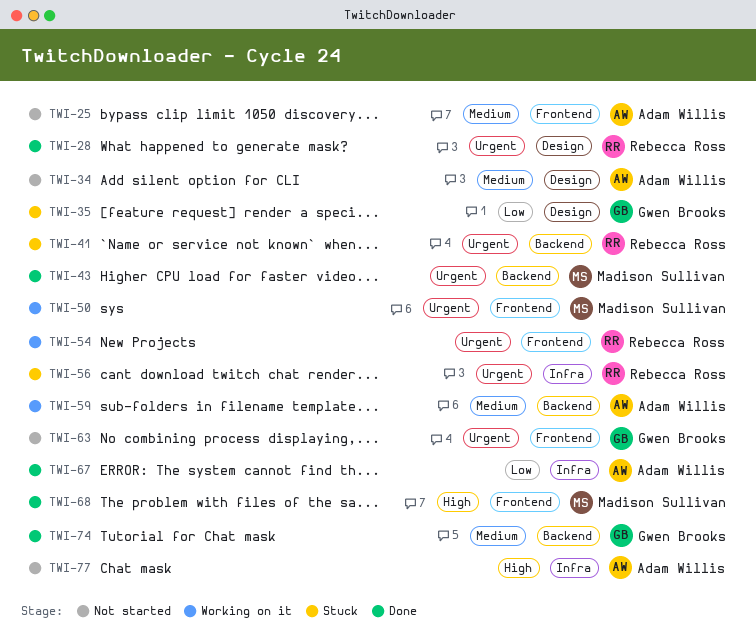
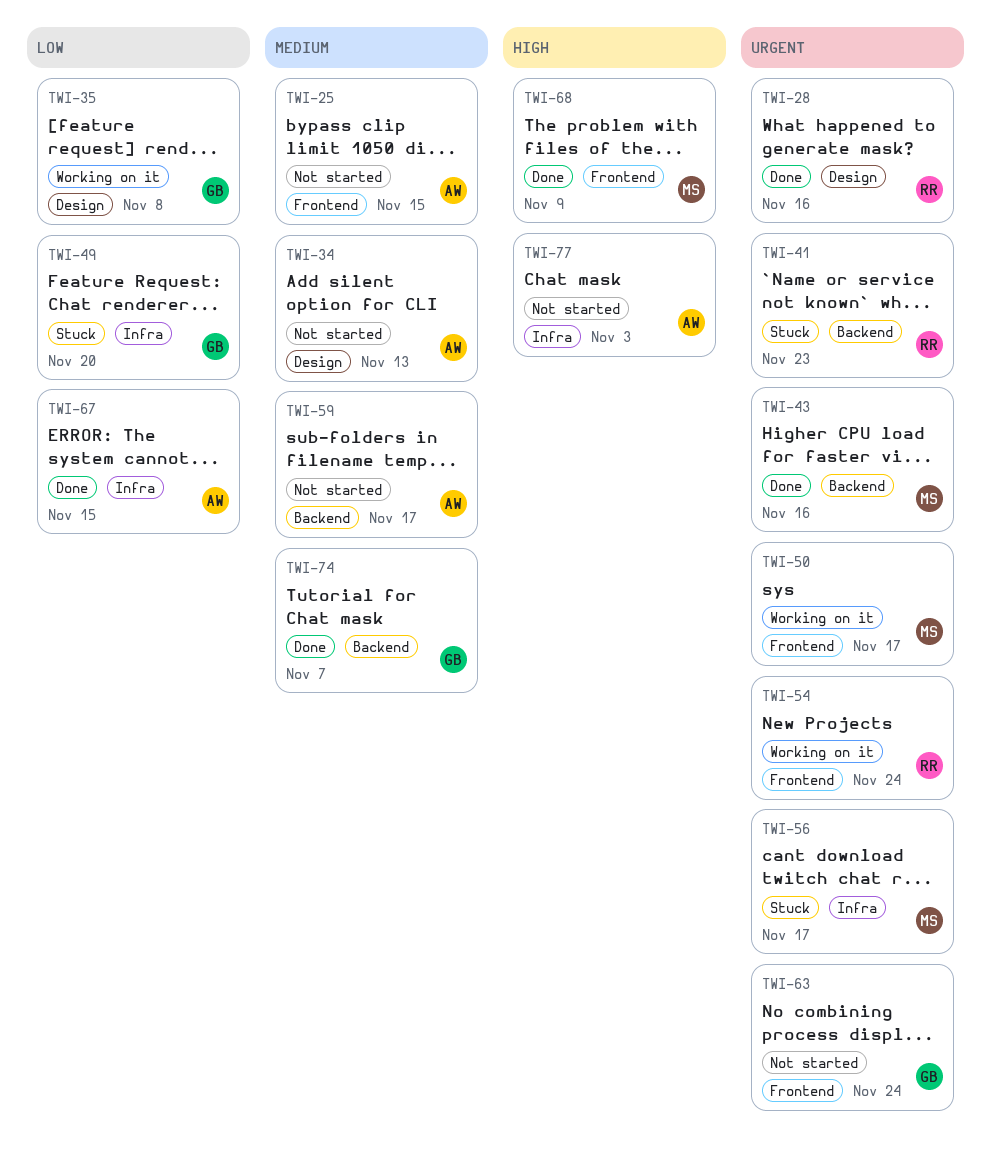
TWI-35, status: Stuck -> Working on it
TWI-49: none -> present
TWI-56, owner: Rebecca Ross -> Madison Sullivan
TWI-59, status: Working on it -> Not started

